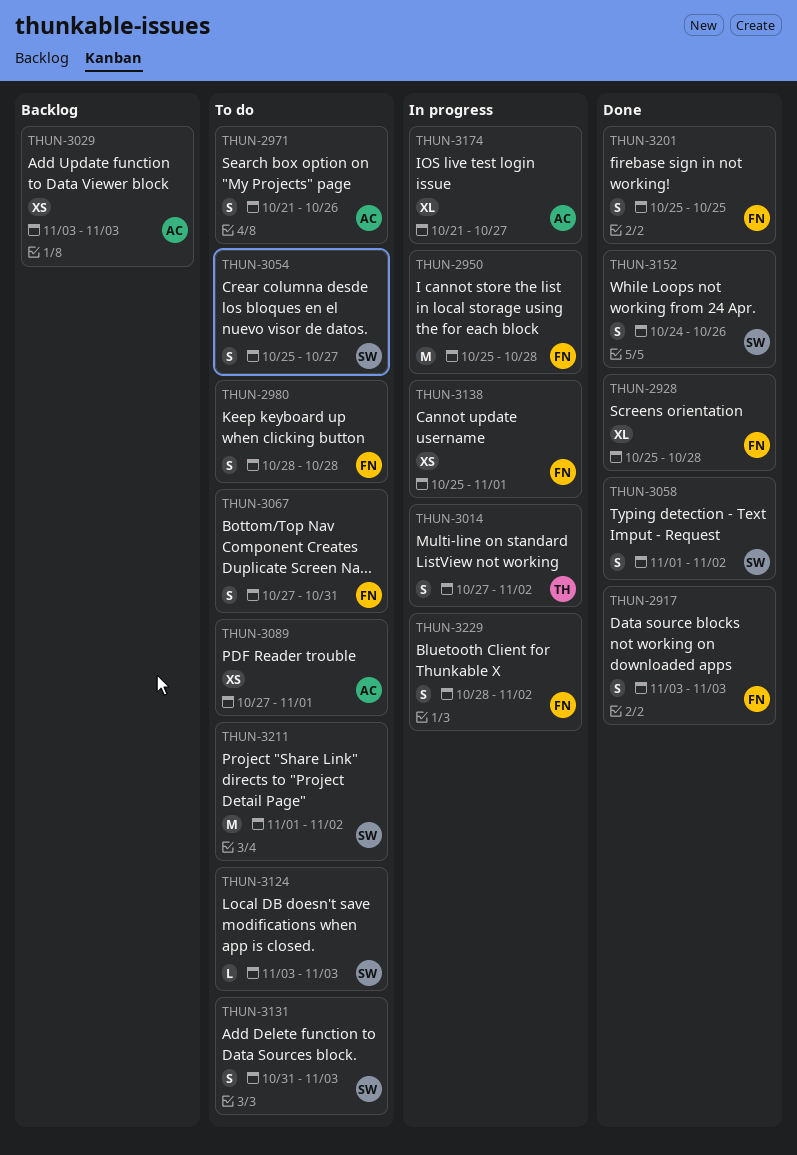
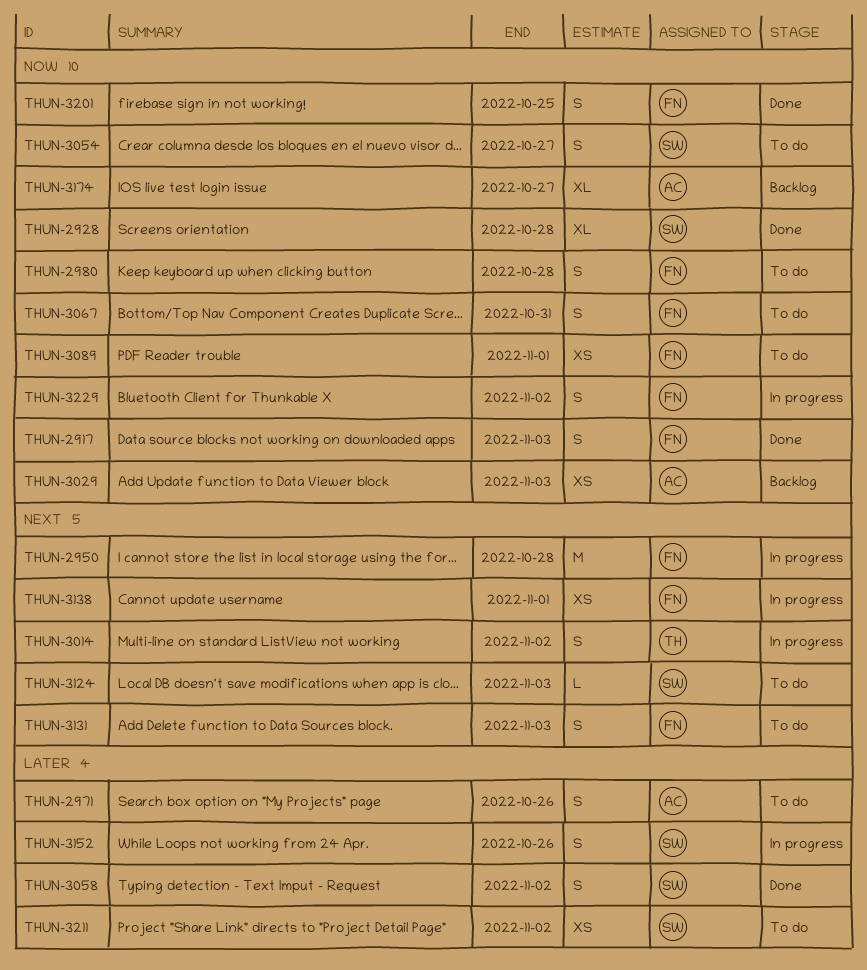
THUN-2928, owner: FN -> SW
THUN-3089, owner: AC -> FN
THUN-3131, owner: SW -> FN
THUN-3152, status: Done -> In progress
THUN-3174, status: In progress -> Backlog
THUN-3211, estimate: M -> XS

